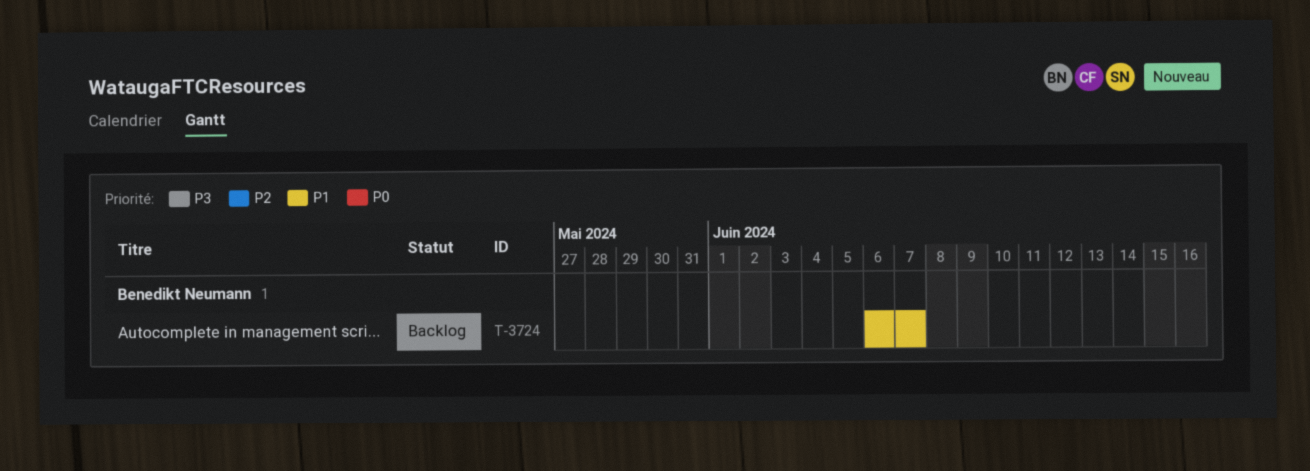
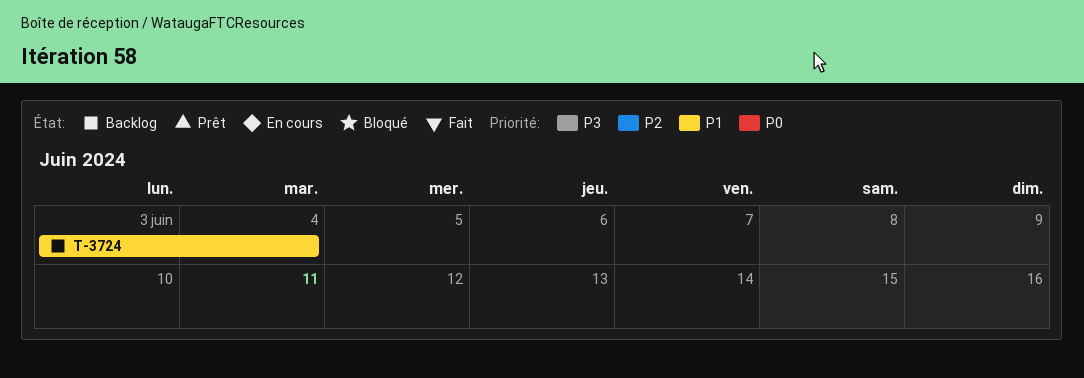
T-3724, start: Jun 6 -> Jun 3
T-3724, due: Jun 7 -> Jun 4

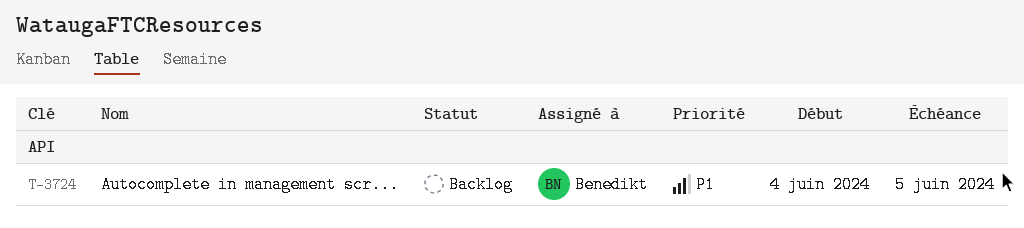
T-3724, start: Jun 3 -> Jun 4
T-3724, due: Jun 4 -> Jun 5

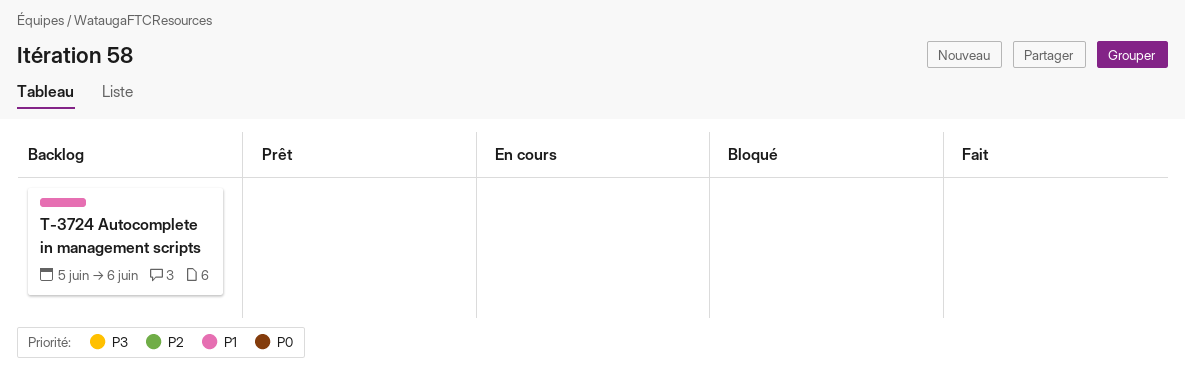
T-3724, start: Jun 4 -> Jun 5
T-3724, due: Jun 5 -> Jun 6

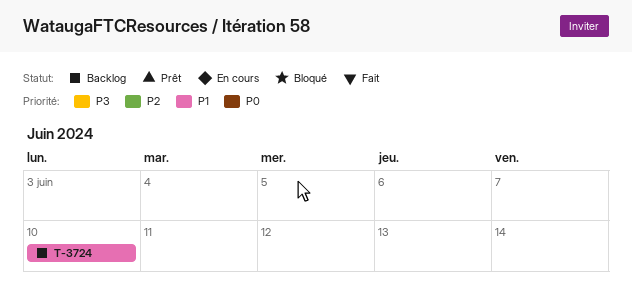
T-3724, start: Jun 5 -> Jun 10
T-3724, due: Jun 6 -> Jun 10

